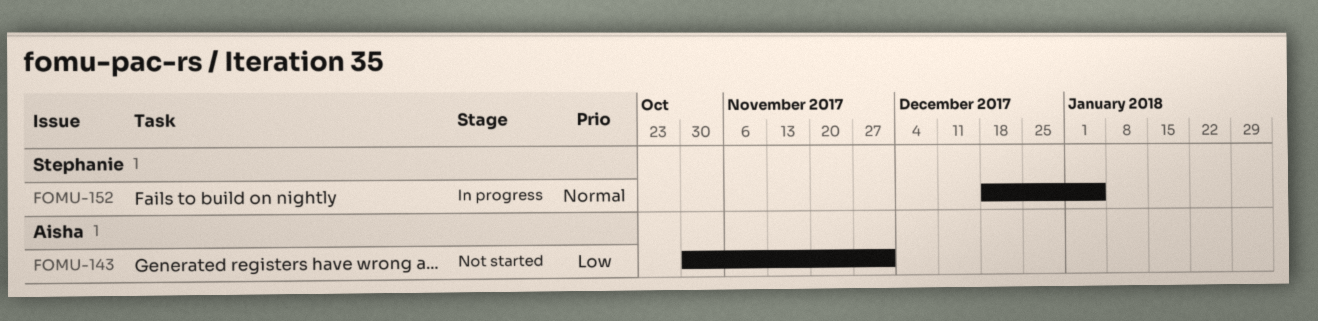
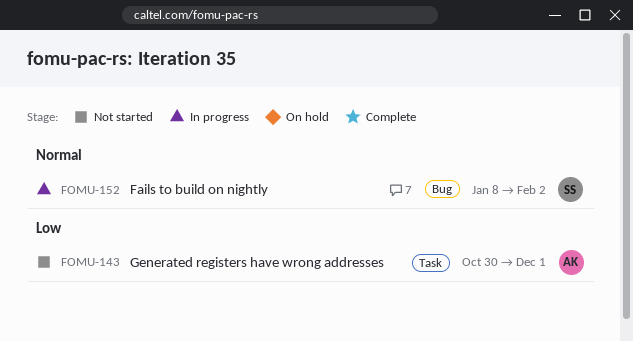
FOMU-152, start: Dec 18 -> Jan 8
FOMU-152, due: Jan 5 -> Feb 2

